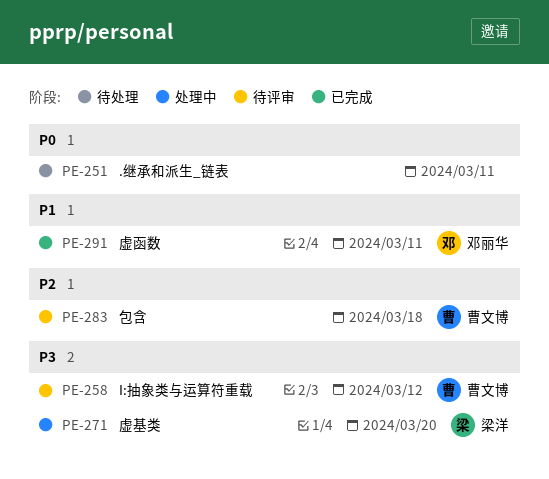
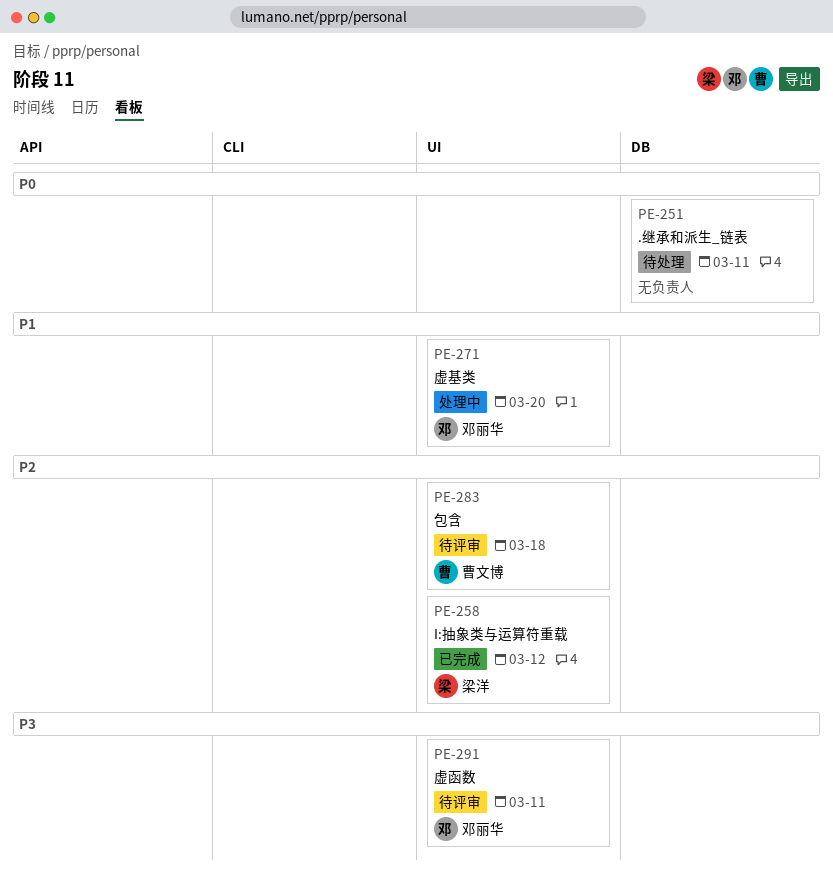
PE-258, status: 待评审 -> 已完成
PE-258, owner: 曹文博 -> 梁洋
PE-258, priority: P3 -> P2
PE-271, owner: 梁洋 -> 邓丽华
PE-271, priority: P3 -> P1
PE-291, status: 已完成 -> 待评审
PE-291, priority: P1 -> P3

